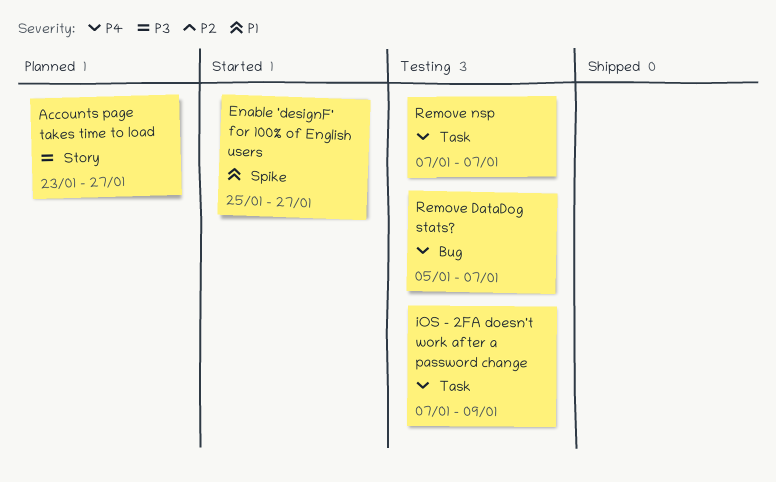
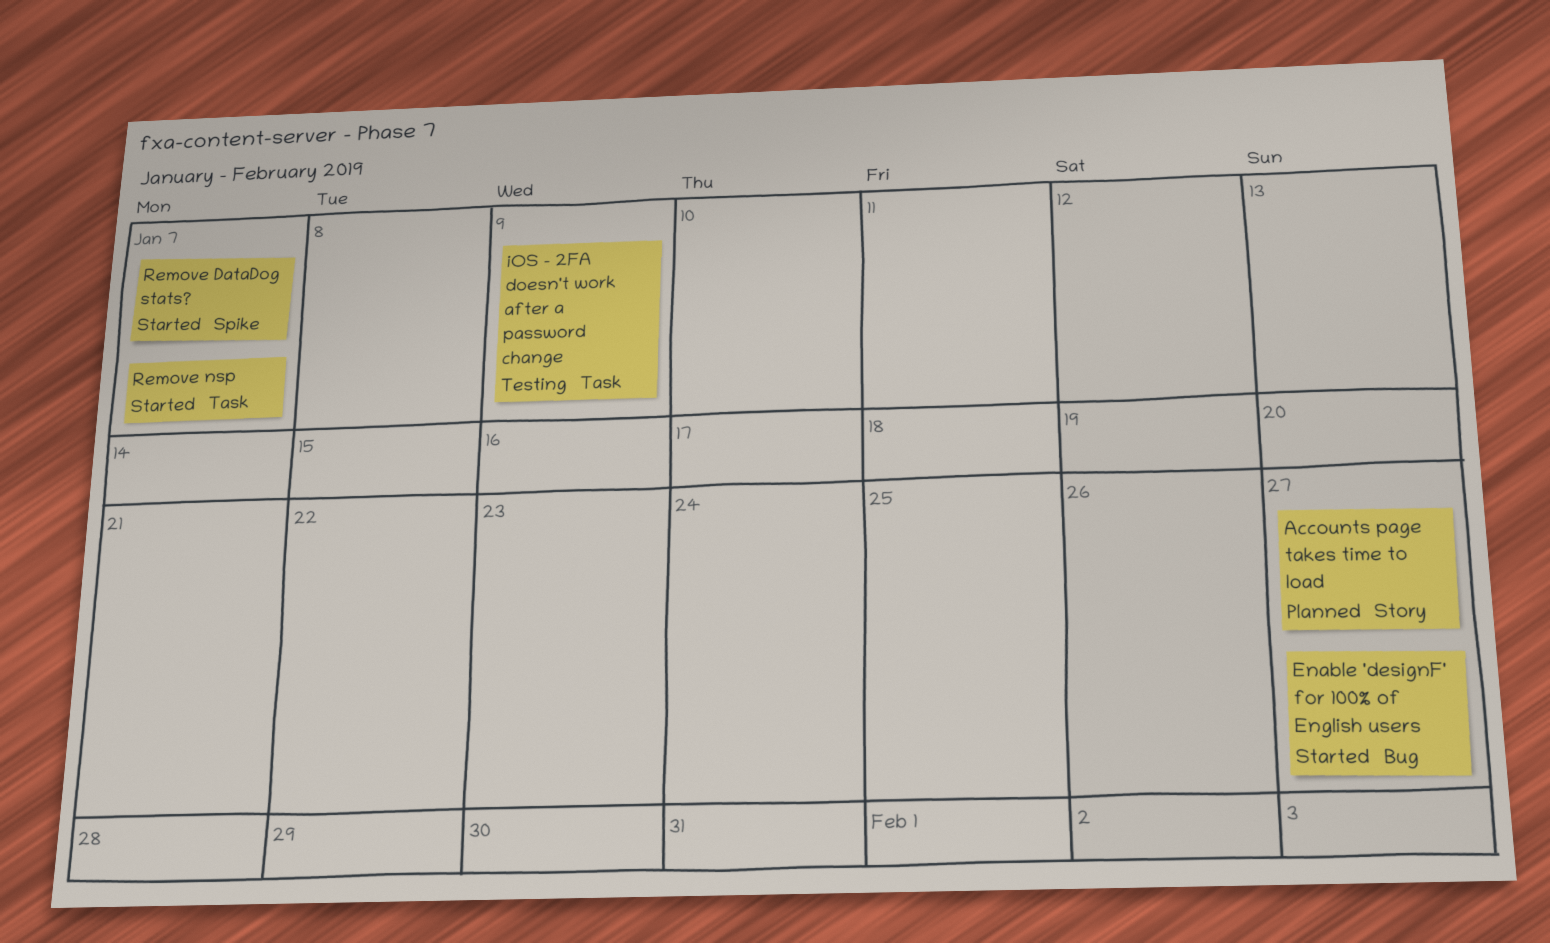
Enable 'designF' for 100% of English users, label: Spike -> Bug
Remove DataDog stats?, status: Testing -> Started
Remove DataDog stats?, label: Bug -> Spike
Remove nsp, status: Testing -> Started

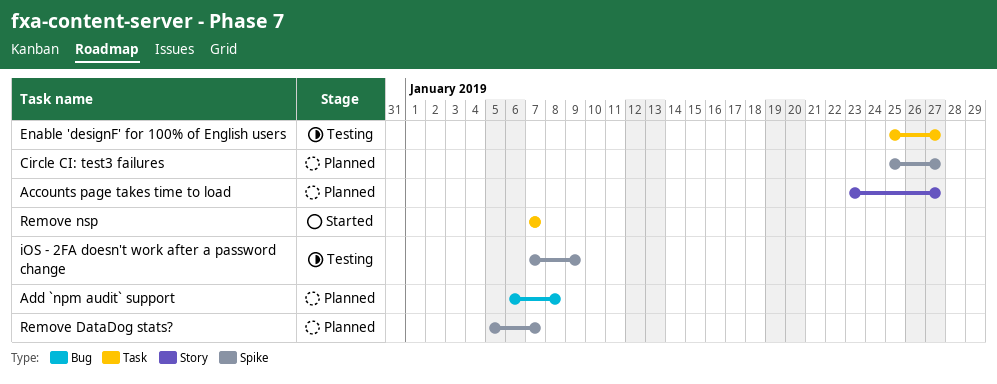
Add `npm audit` support: none -> present
Circle CI: test3 failures: none -> present
Enable 'designF' for 100% of English users, status: Started -> Testing
Enable 'designF' for 100% of English users, label: Bug -> Task
iOS - 2FA doesn't work after a password change, label: Task -> Spike
Remove DataDog stats?, status: Started -> Planned

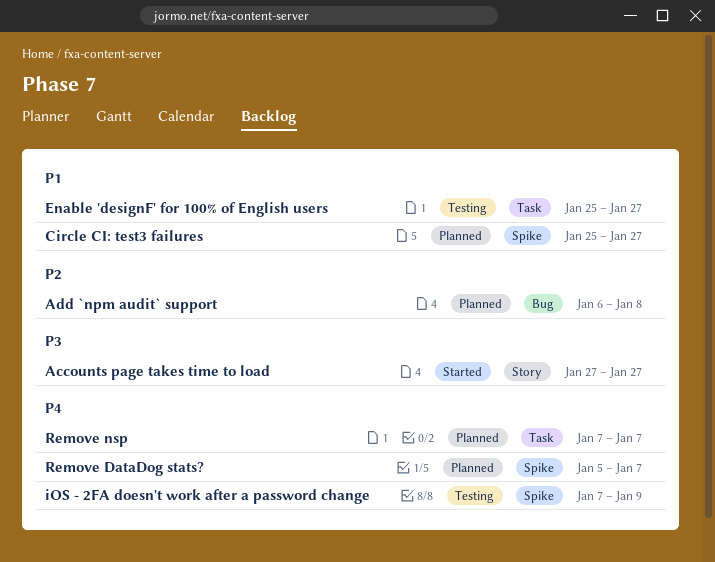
Accounts page takes time to load, status: Planned -> Started
Accounts page takes time to load, start: Jan 23 -> Jan 27
Remove nsp, status: Started -> Planned

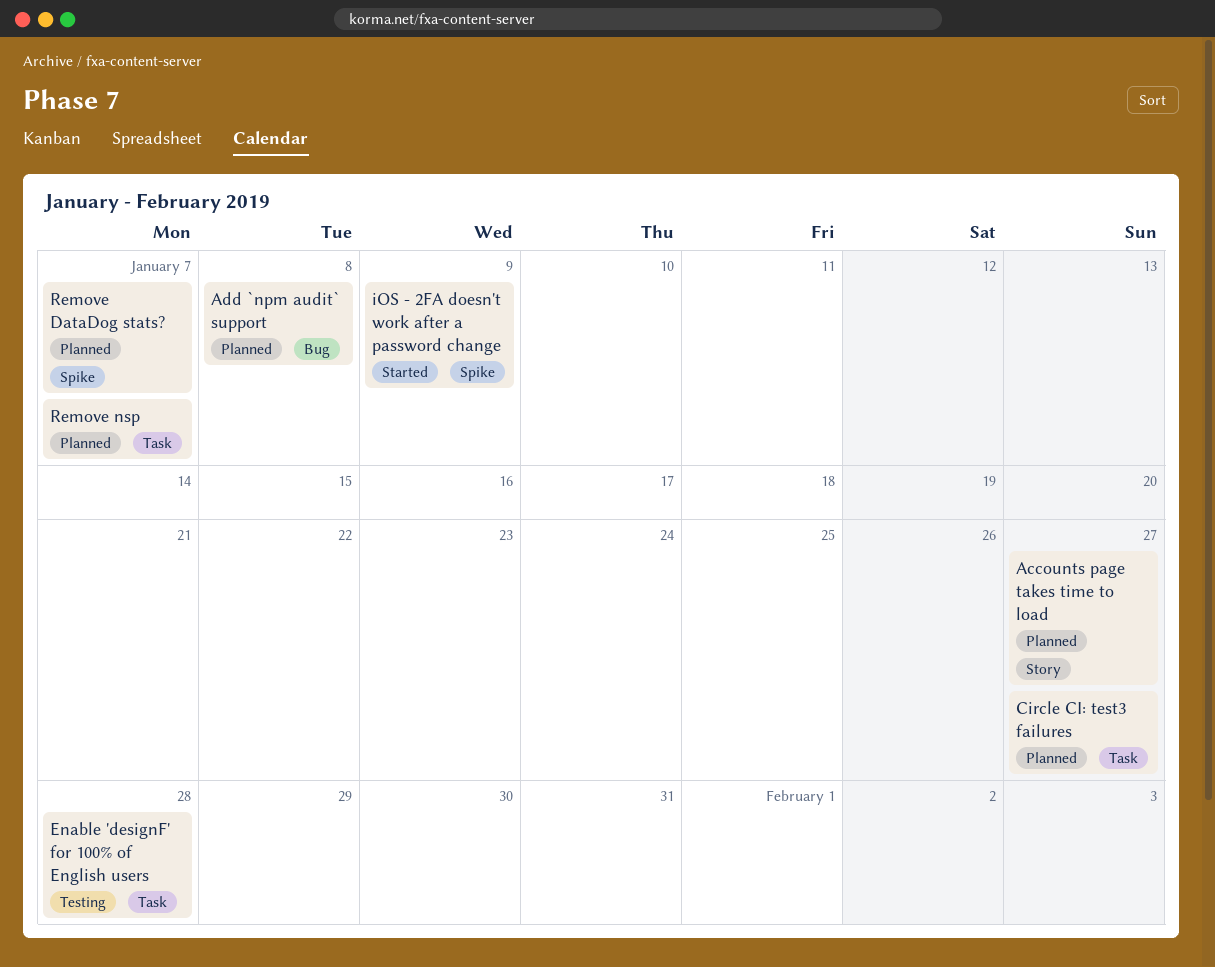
Accounts page takes time to load, status: Started -> Planned
Circle CI: test3 failures, label: Spike -> Task
Enable 'designF' for 100% of English users, due: Jan 27 -> Jan 28
iOS - 2FA doesn't work after a password change, status: Testing -> Started

